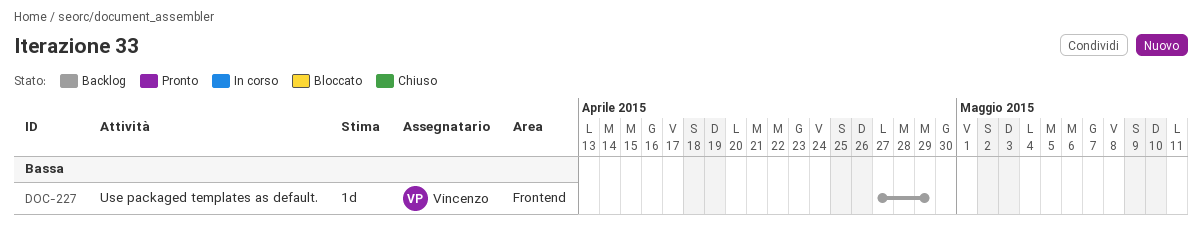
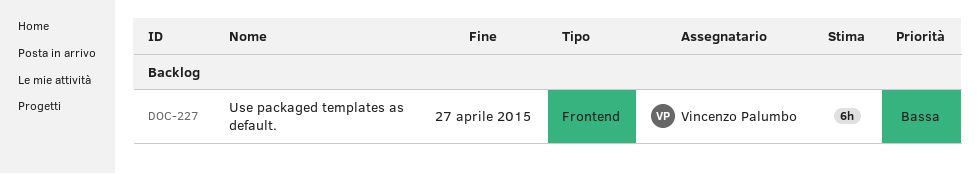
DOC-227, estimate: 1d -> 6h
DOC-227, due: Apr 29 -> Apr 27

